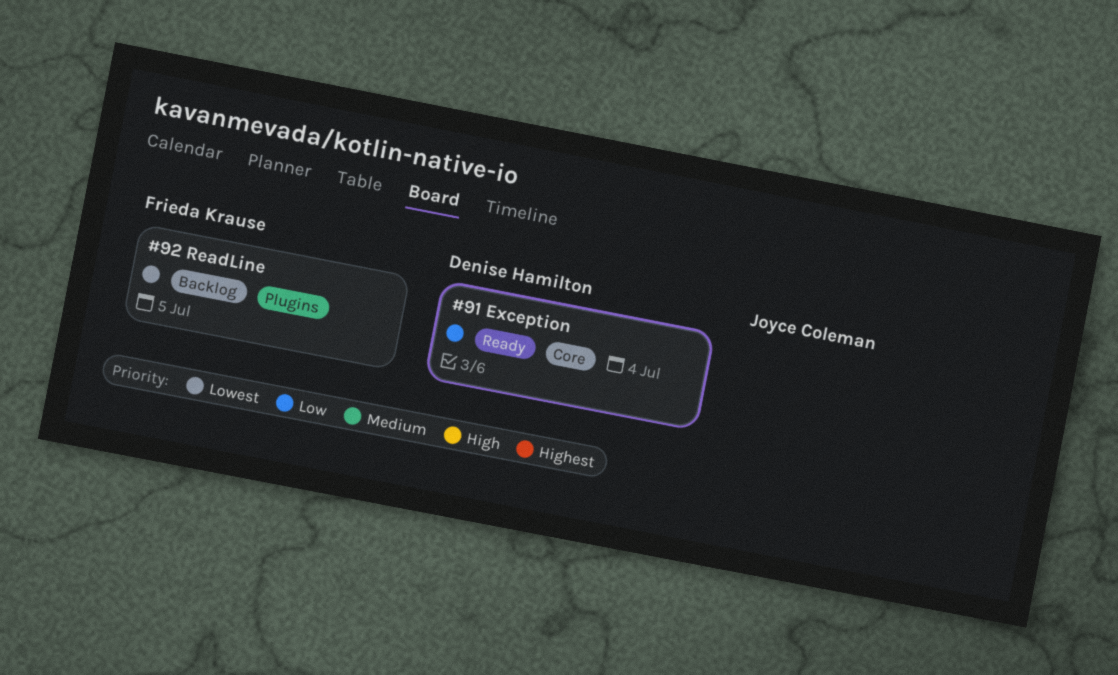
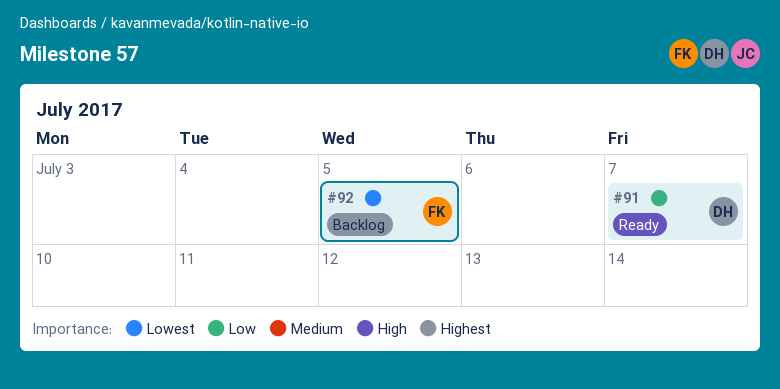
#91, due: Jul 4 -> Jul 7

